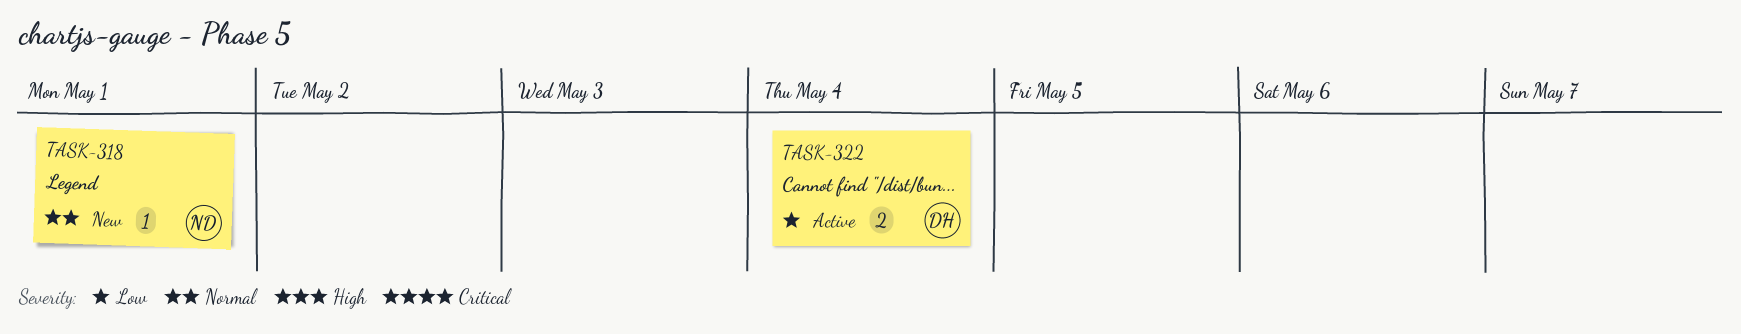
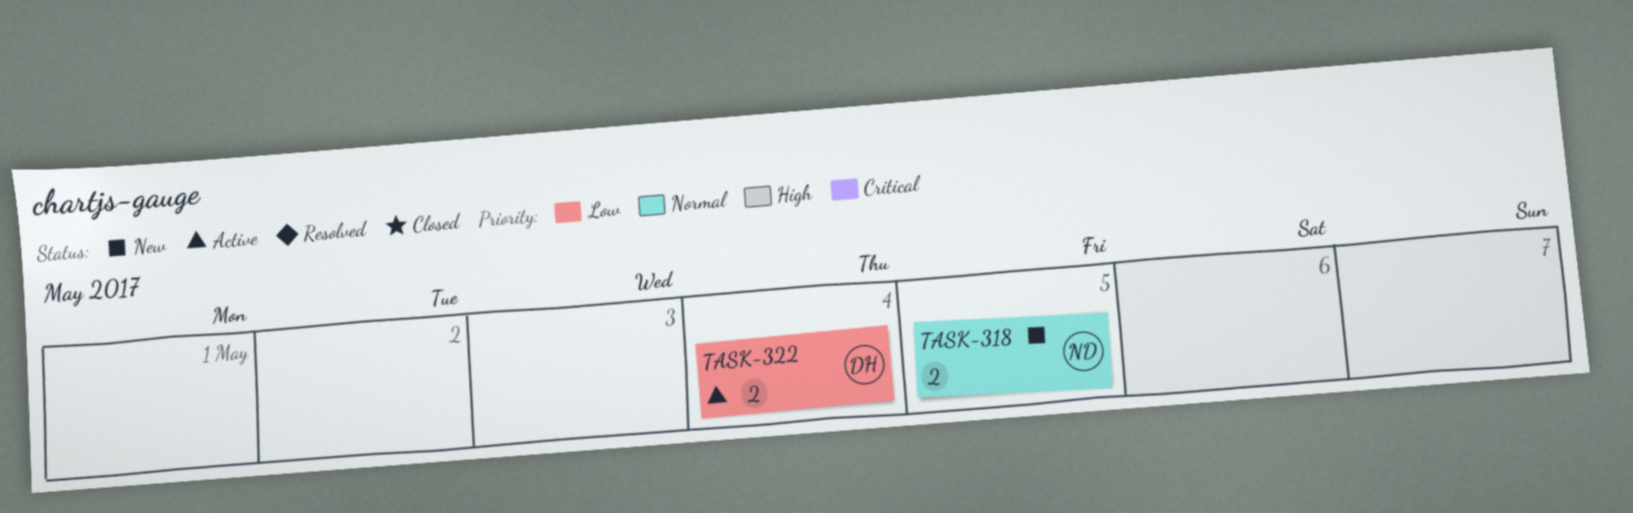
TASK-318, estimate: 1 -> 2
TASK-318, due: May 1 -> May 5

